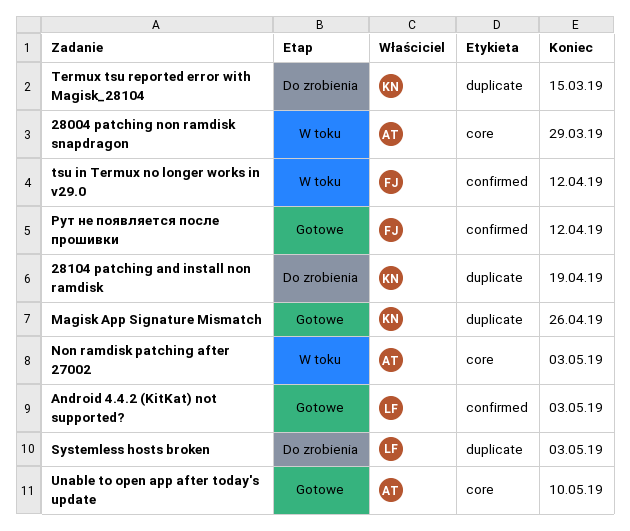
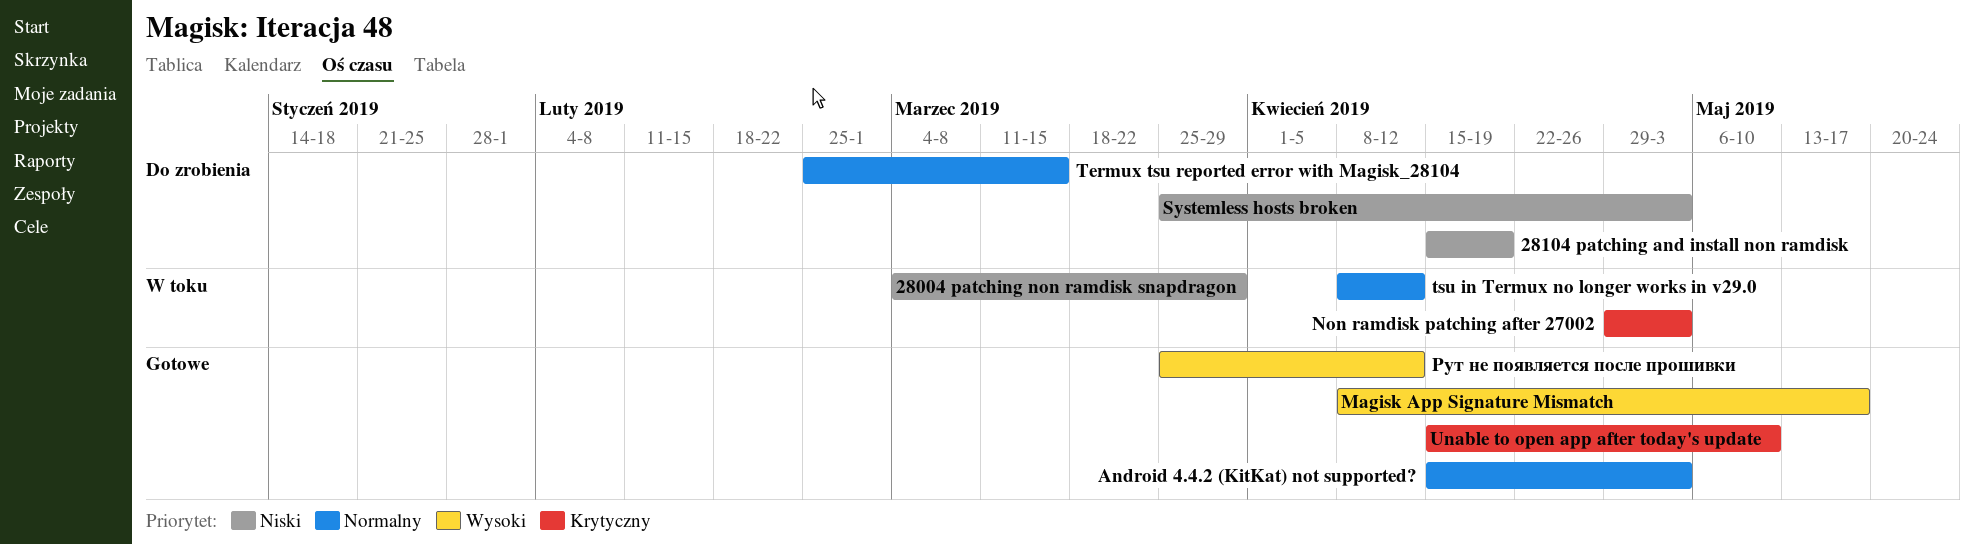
Magisk App Signature Mismatch, due: Apr 26 -> May 17

